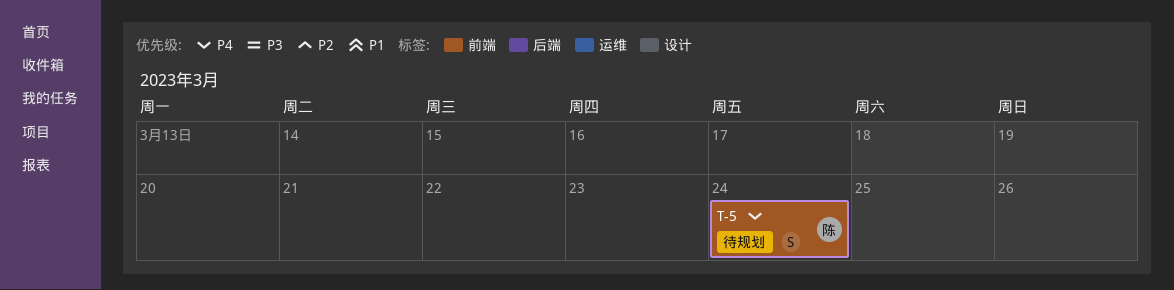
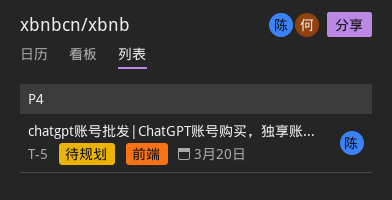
T-5, due: Mar 24 -> Mar 20

